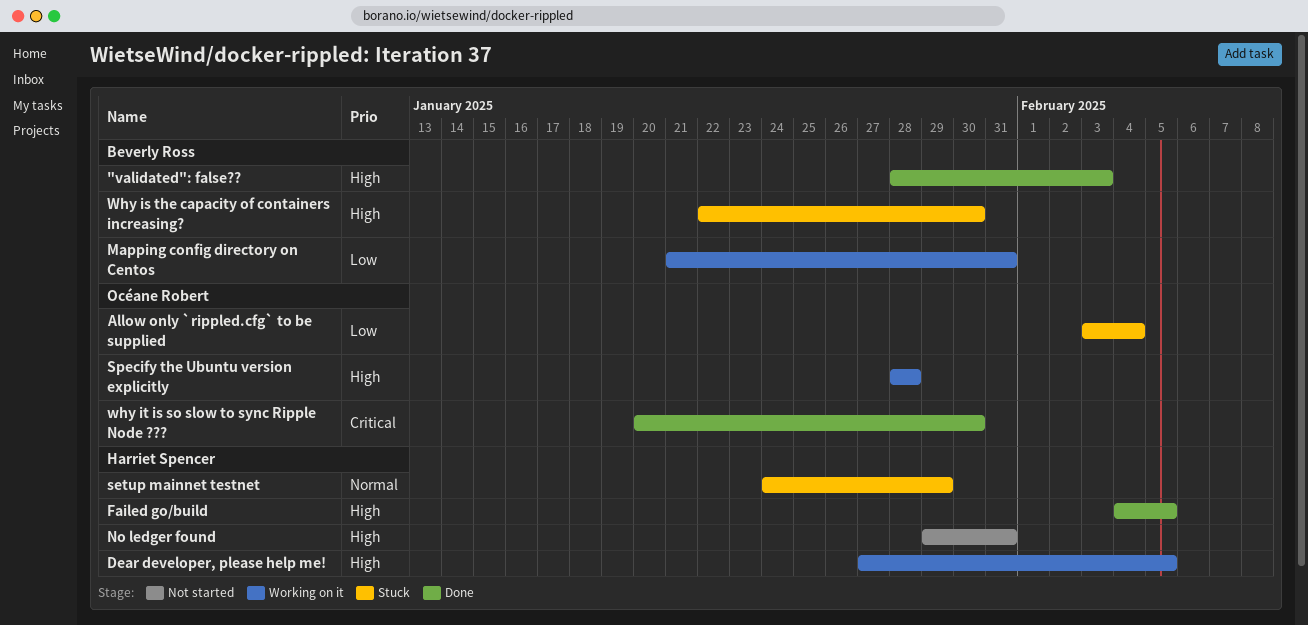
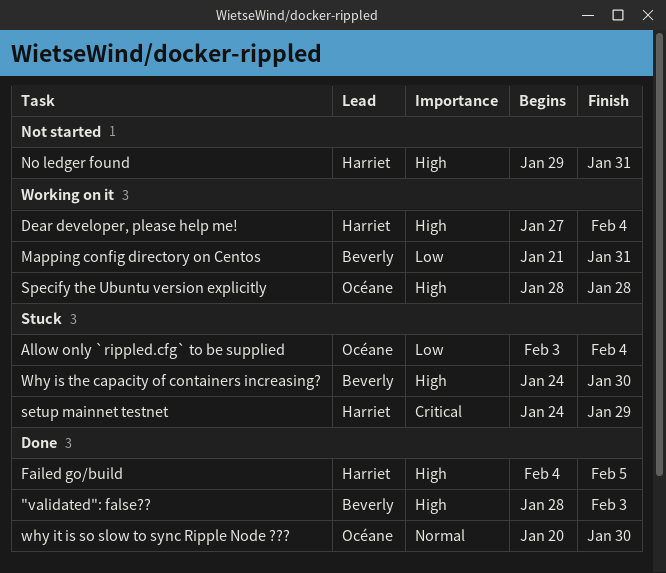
Dear developer, please help me!, due: Feb 5 -> Feb 4
setup mainnet testnet, priority: Normal -> Critical
Why is the capacity of containers increasing?, start: Jan 22 -> Jan 24
why it is so slow to sync Ripple Node ???, priority: Critical -> Normal

